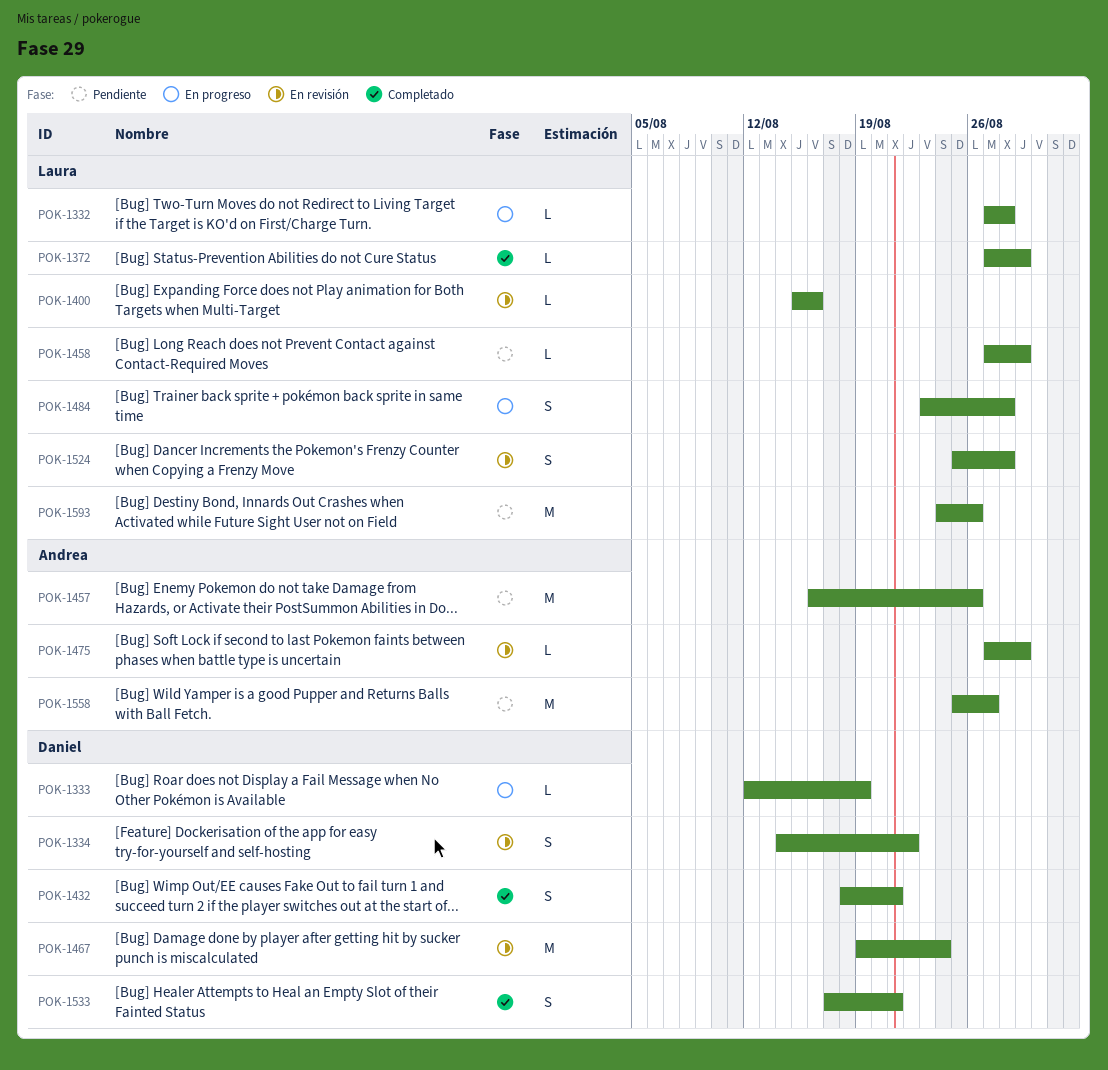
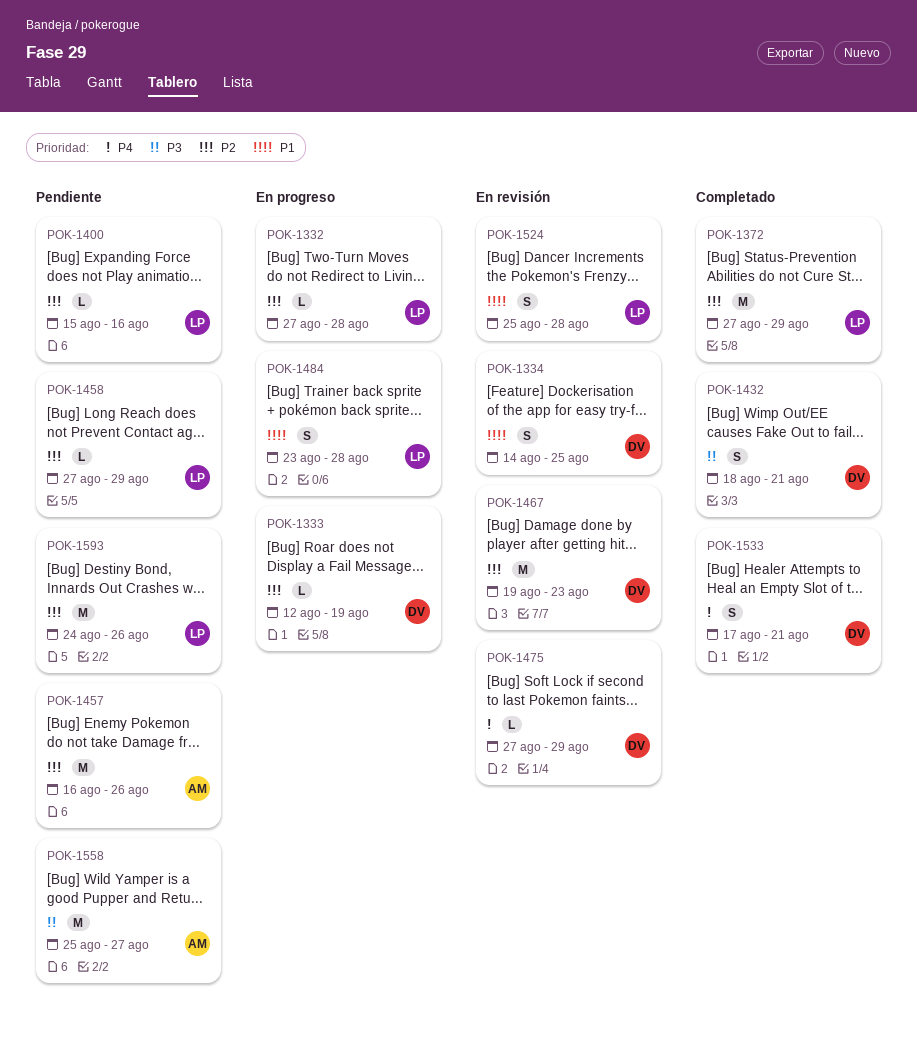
POK-1334, due: Aug 22 -> Aug 25
POK-1372, estimate: L -> M
POK-1400, status: En revisión -> Pendiente
POK-1467, due: Aug 24 -> Aug 23
POK-1475, owner: Andrea -> Daniel

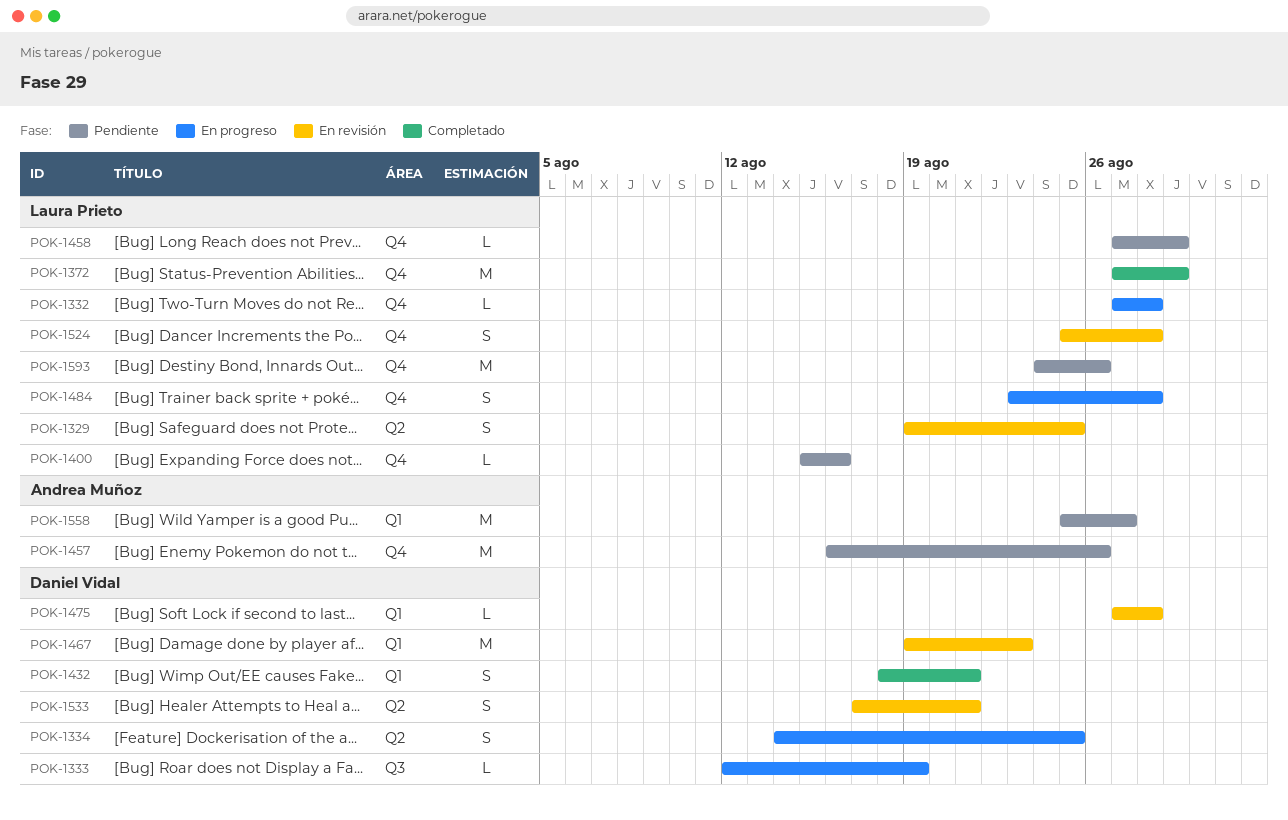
POK-1329: none -> present
POK-1334, status: En revisión -> En progreso
POK-1475, due: Aug 29 -> Aug 28
POK-1533, status: Completado -> En revisión

